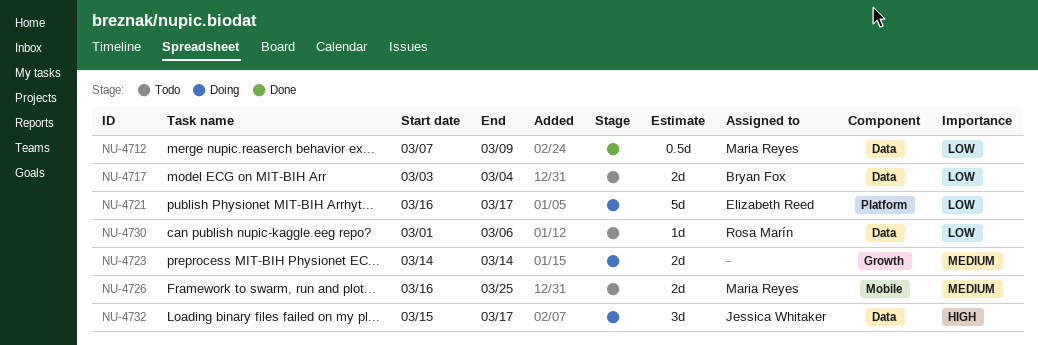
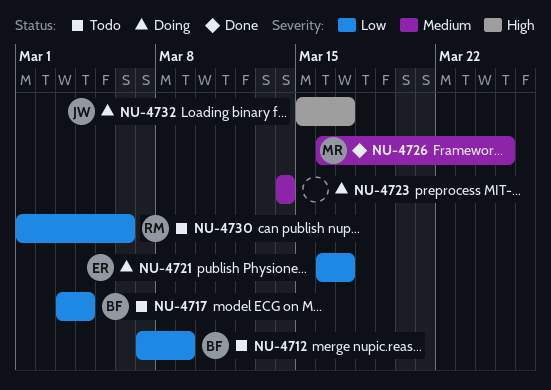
NU-4712, status: Done -> Todo
NU-4712, owner: Maria Reyes -> Bryan Fox
NU-4726, status: Todo -> Done

